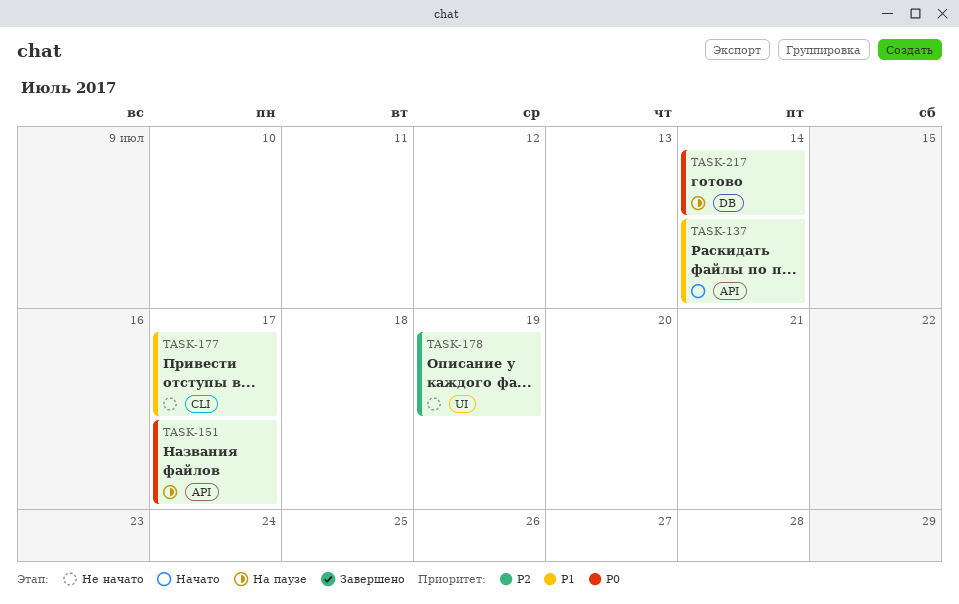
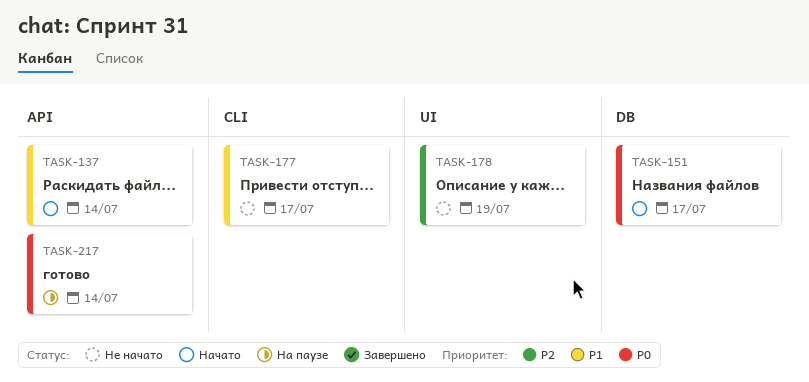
TASK-151, status: На паузе -> Начато
TASK-151, label: API -> DB
TASK-217, label: DB -> API

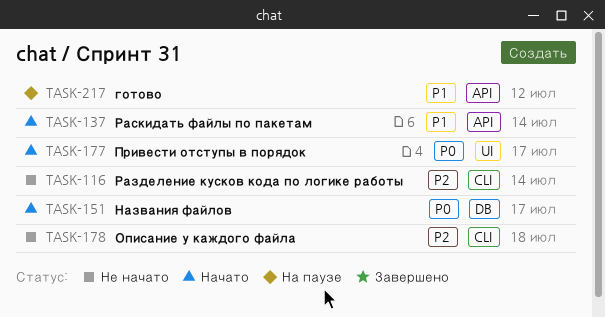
TASK-116: none -> present
TASK-177, status: Не начато -> Начато
TASK-177, priority: P1 -> P0
TASK-177, label: CLI -> UI
TASK-178, label: UI -> CLI
TASK-178, due: Jul 19 -> Jul 18
TASK-217, priority: P0 -> P1
TASK-217, due: Jul 14 -> Jul 12

